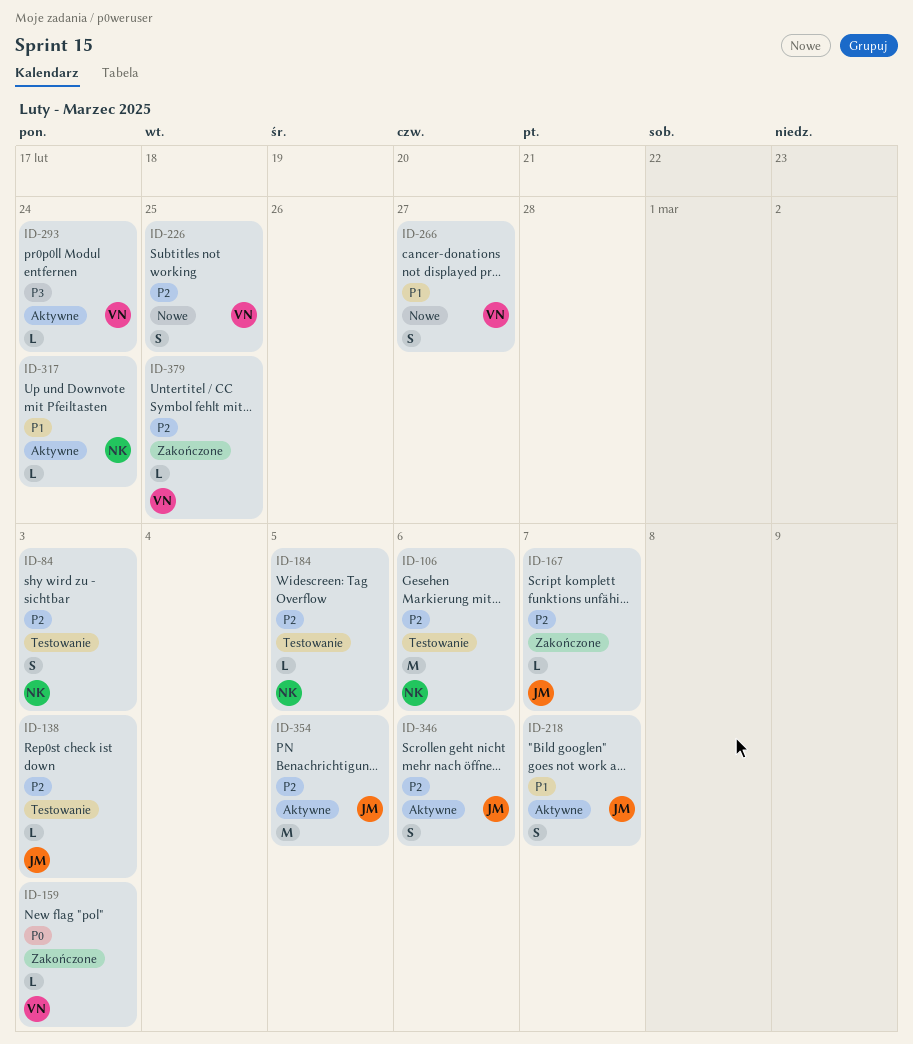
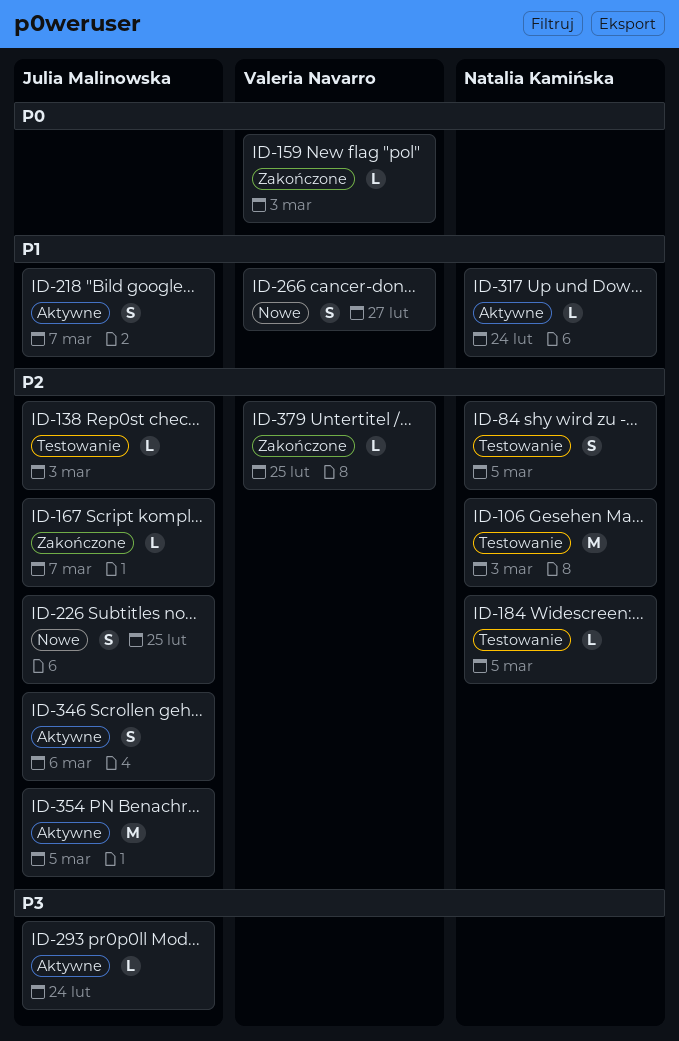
ID-84, due: Mar 3 -> Mar 5
ID-106, due: Mar 6 -> Mar 3
ID-226, owner: Valeria Navarro -> Julia Malinowska
ID-293, owner: Valeria Navarro -> Julia Malinowska

